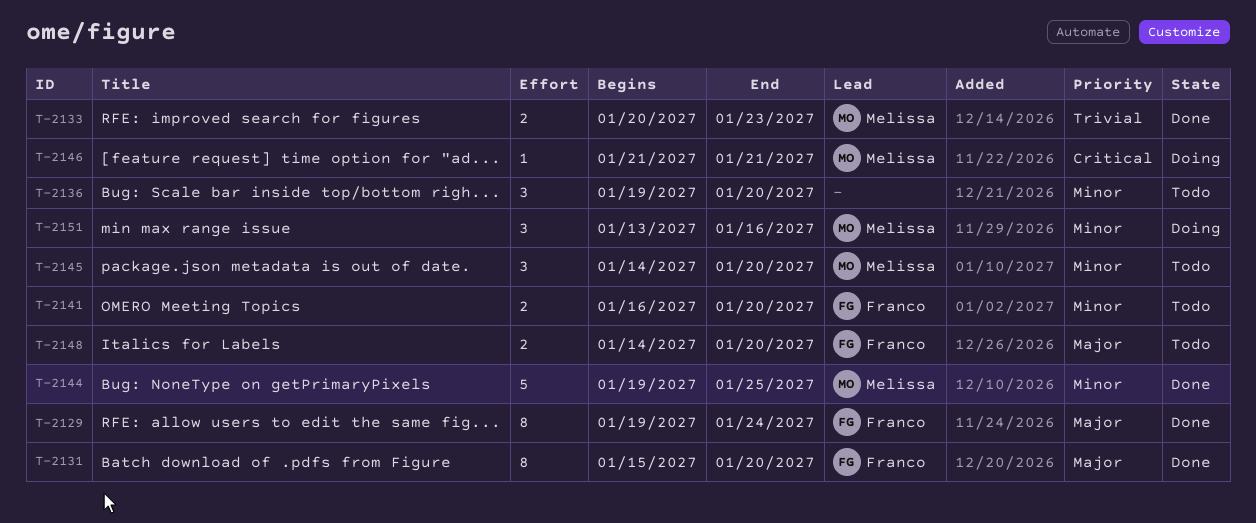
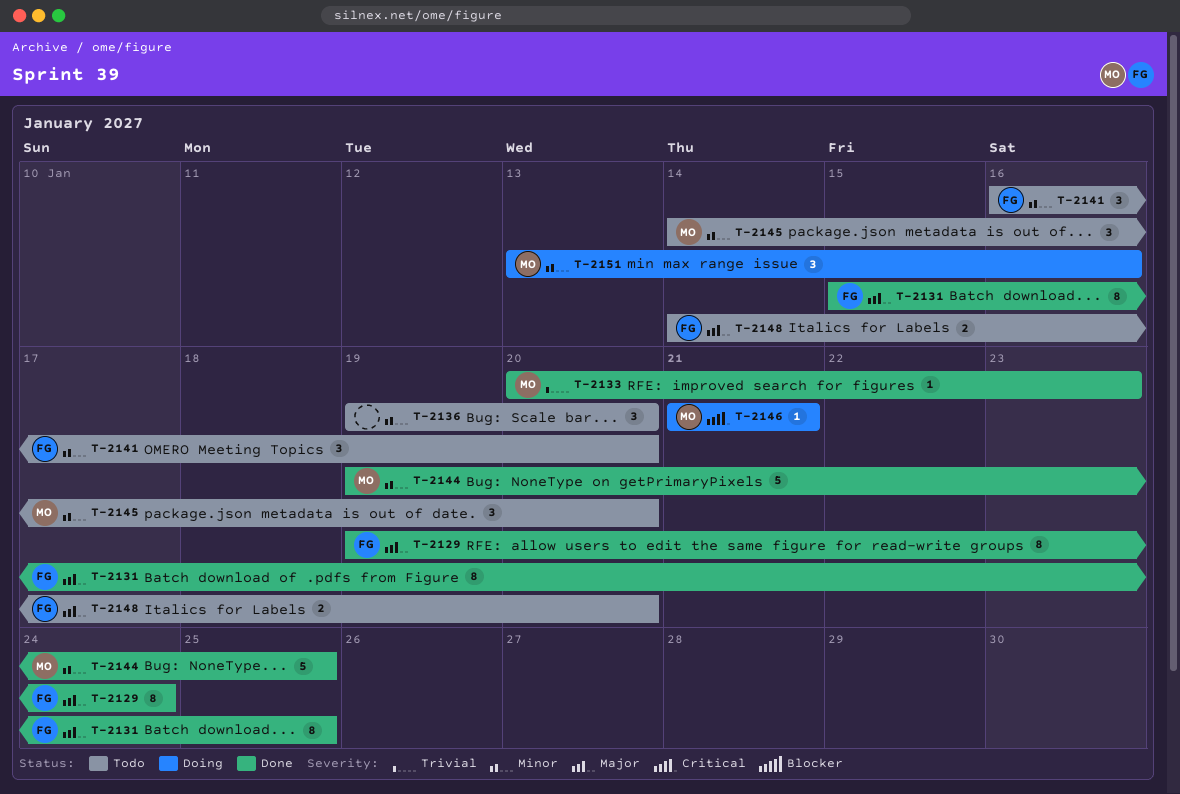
T-2131, due: Jan 20 -> Jan 25
T-2133, estimate: 2 -> 1
T-2141, estimate: 2 -> 3

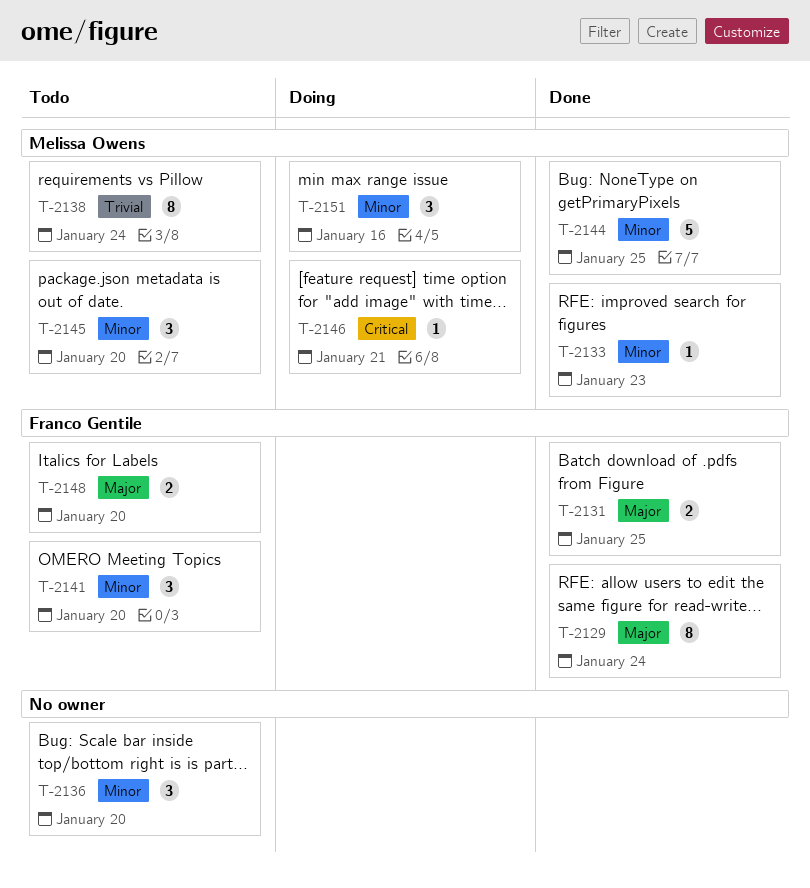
T-2131, estimate: 8 -> 2
T-2133, priority: Trivial -> Minor
T-2138: none -> present

